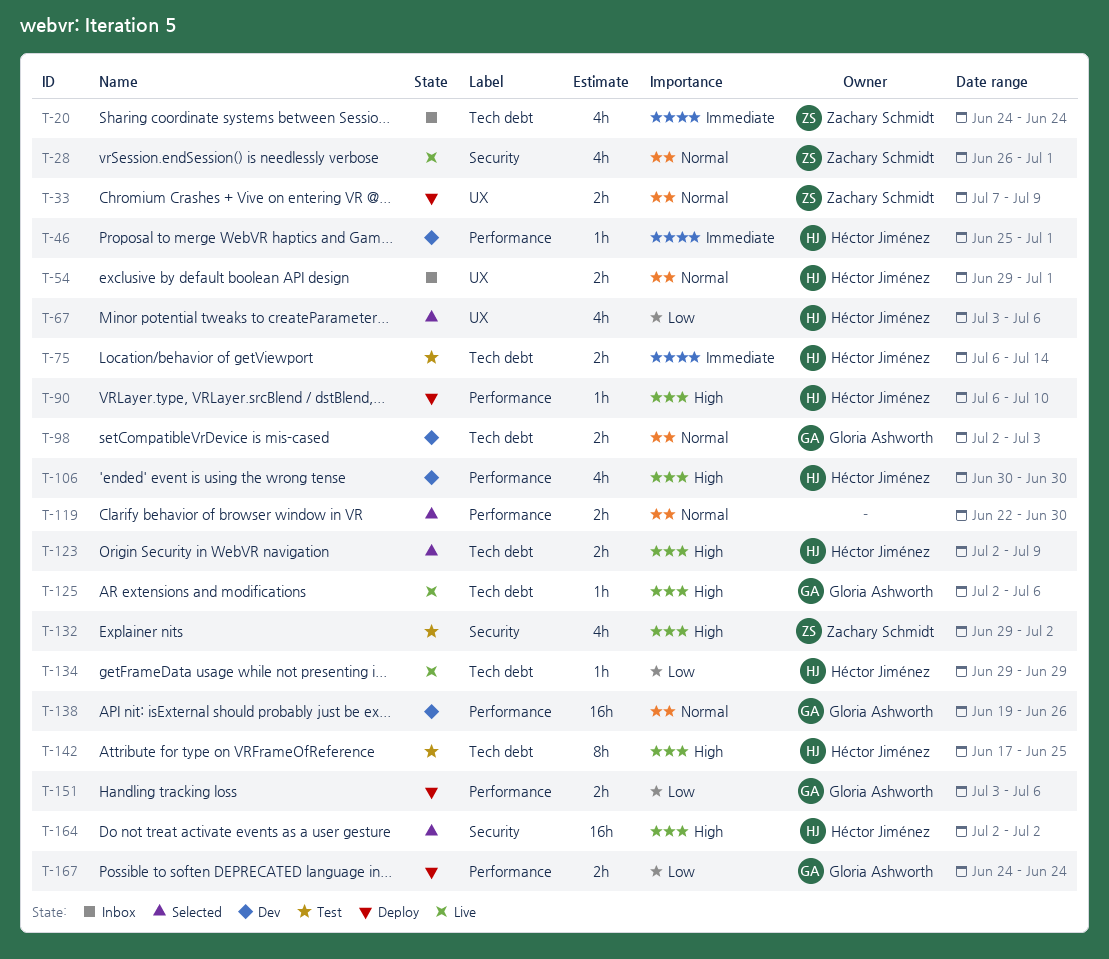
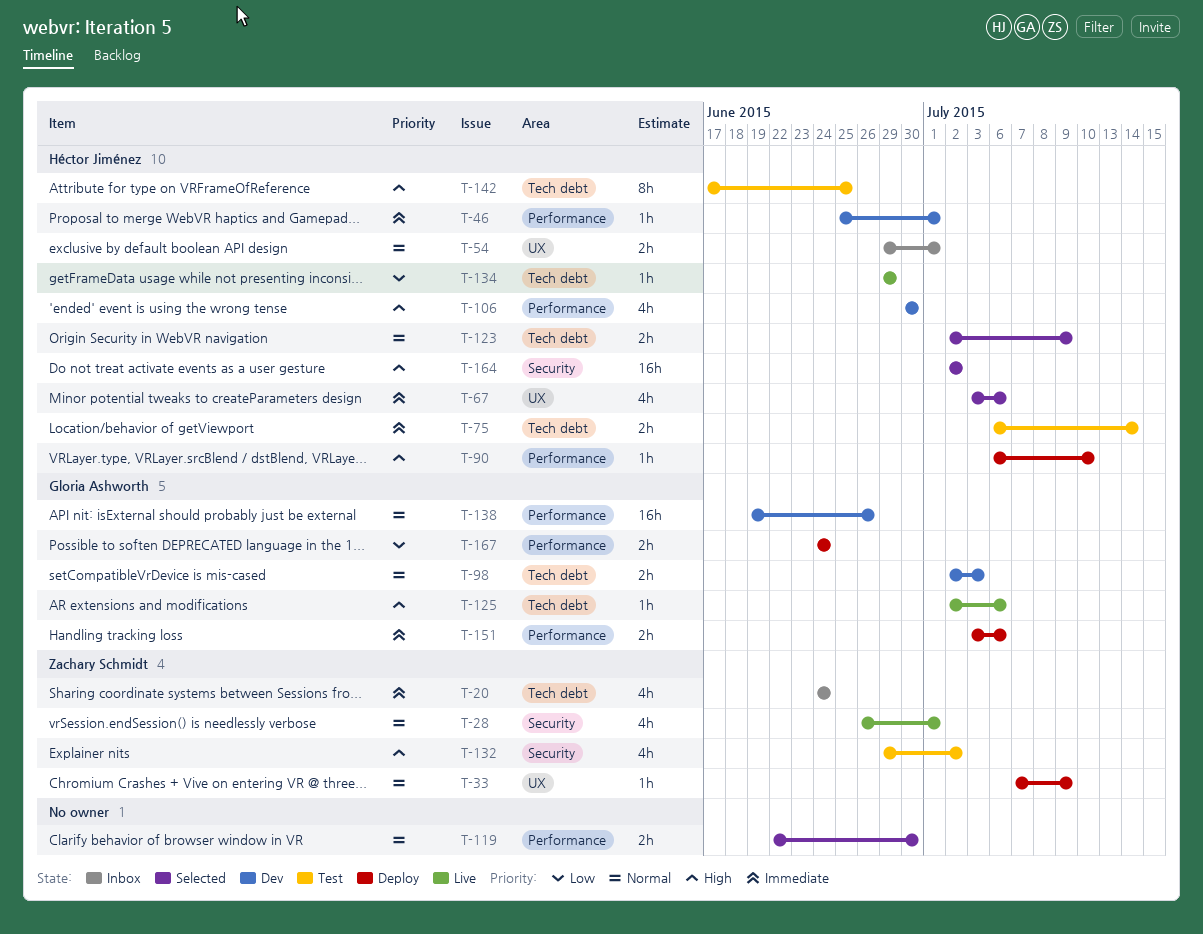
T-33, estimate: 2h -> 1h
T-67, priority: Low -> Immediate
T-123, priority: High -> Normal
T-151, priority: Low -> Immediate

